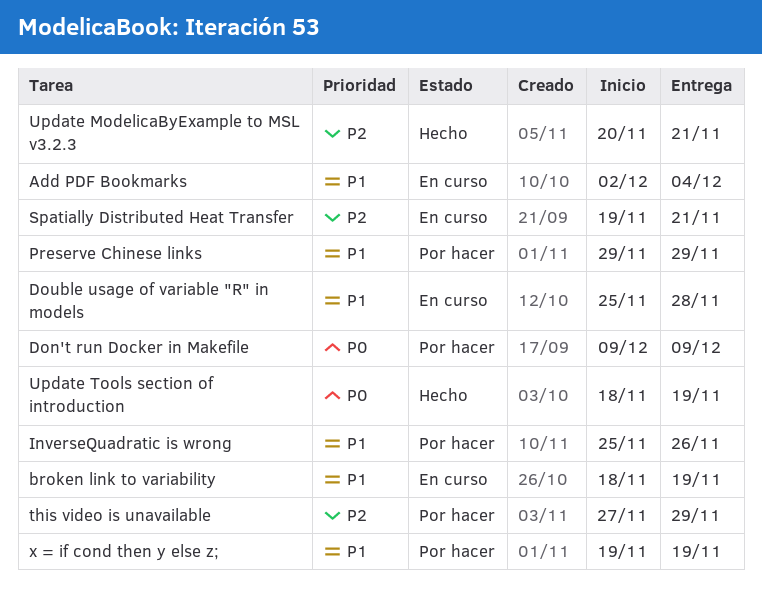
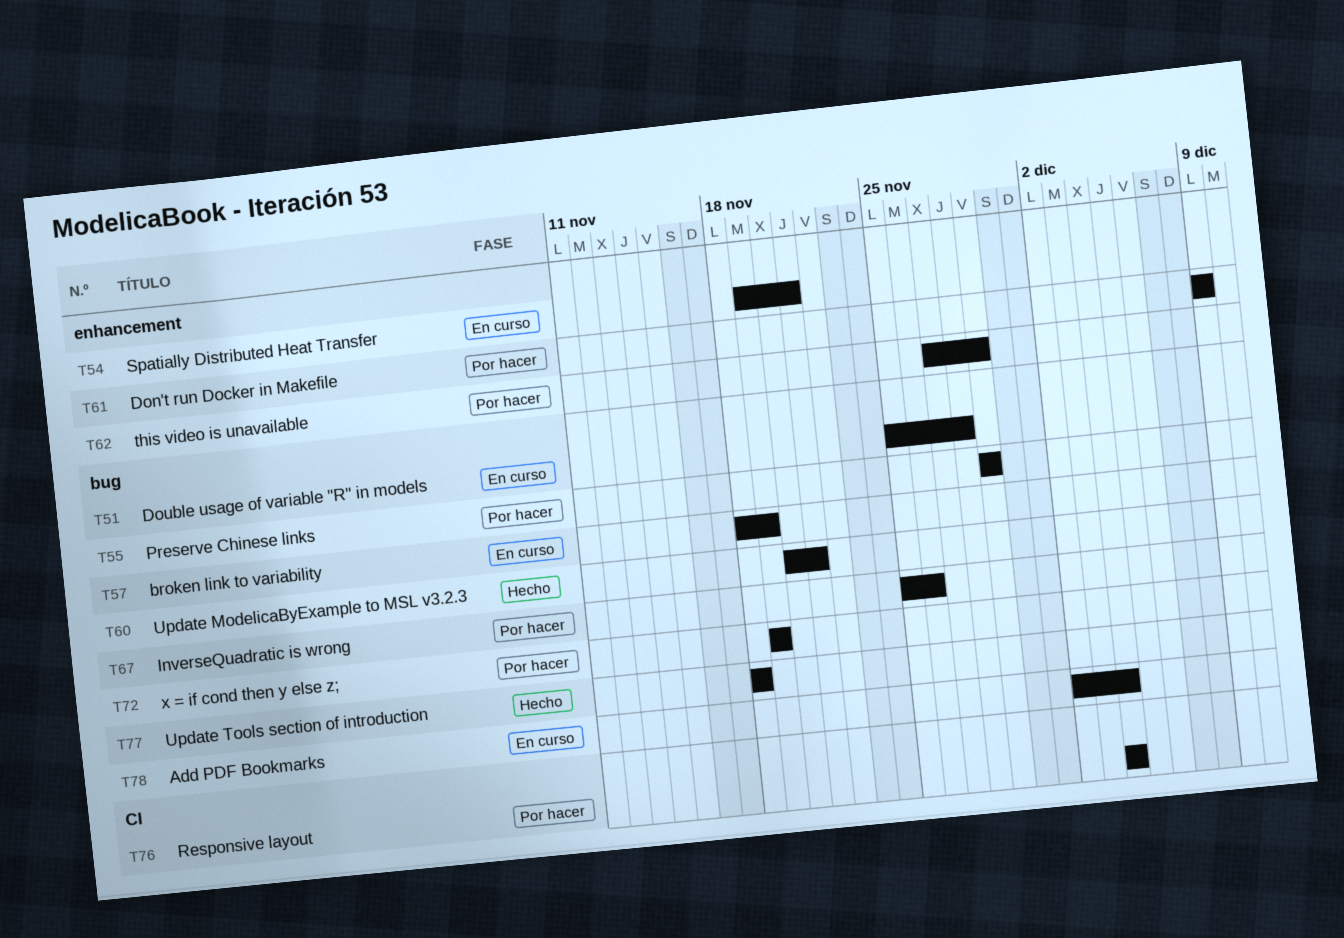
Responsive layout: none -> present
Update Tools section of introduction, due: Nov 19 -> Nov 18

